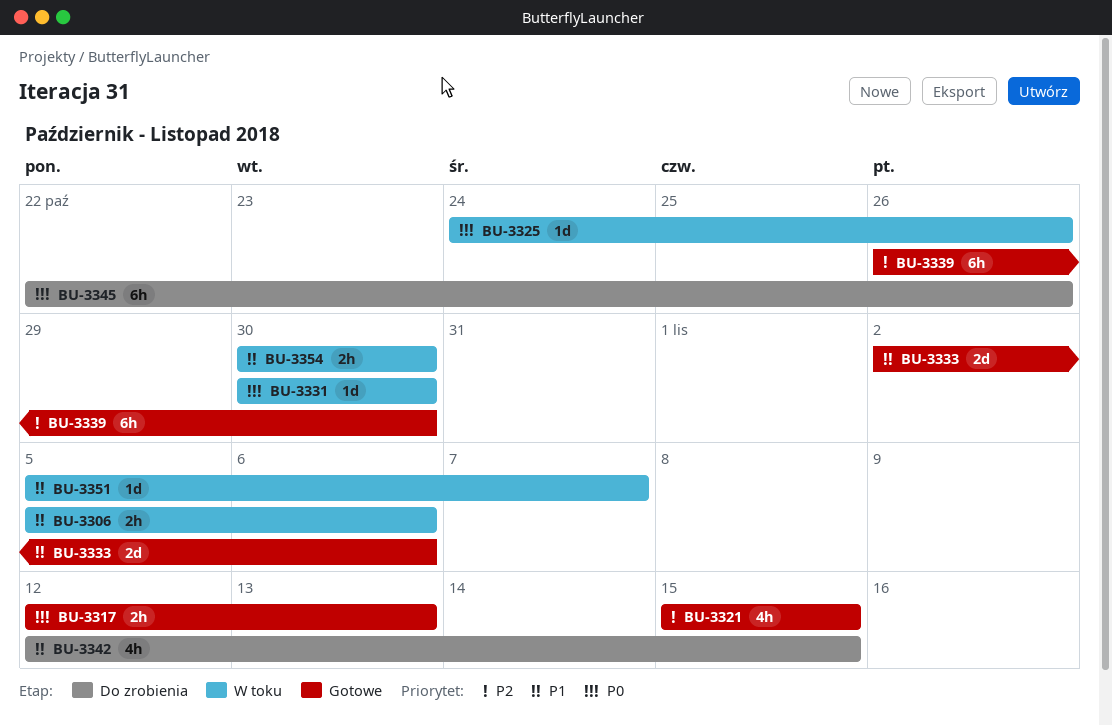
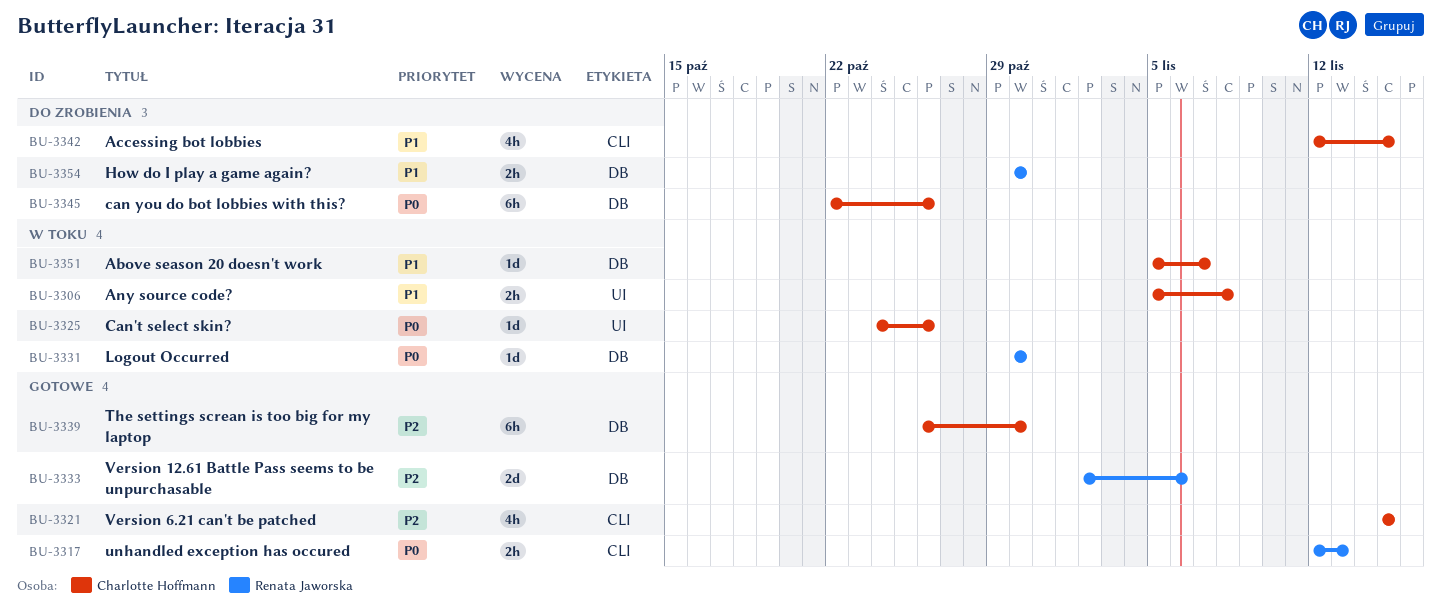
BU-3306, due: Nov 6 -> Nov 8
BU-3333, priority: P1 -> P2
BU-3354, status: W toku -> Do zrobienia

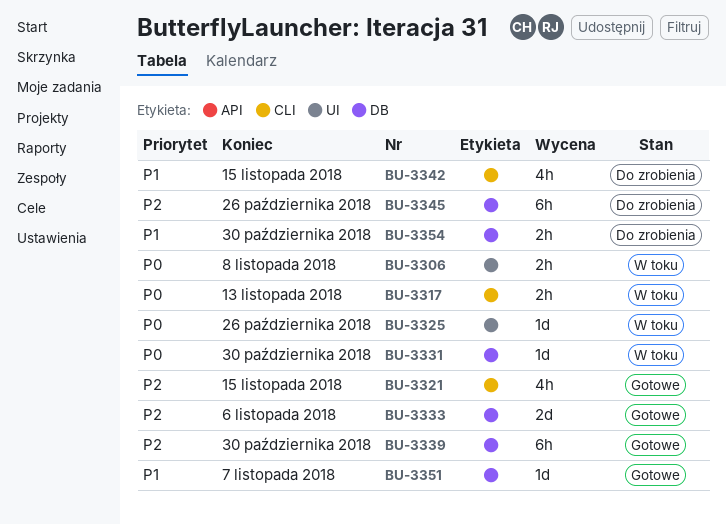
BU-3306, priority: P1 -> P0
BU-3317, status: Gotowe -> W toku
BU-3345, priority: P0 -> P2
BU-3351, status: W toku -> Gotowe

